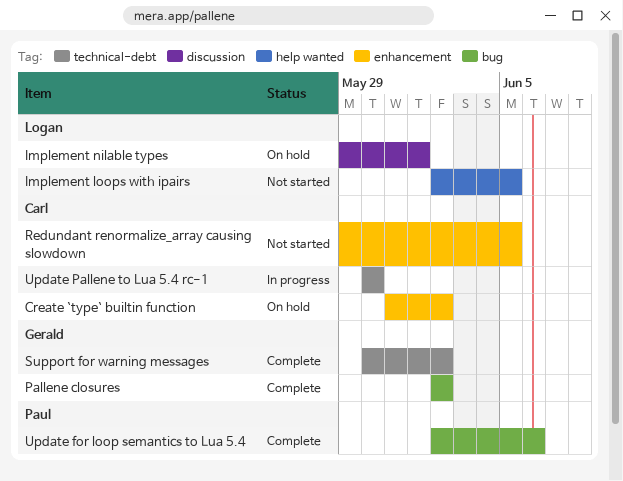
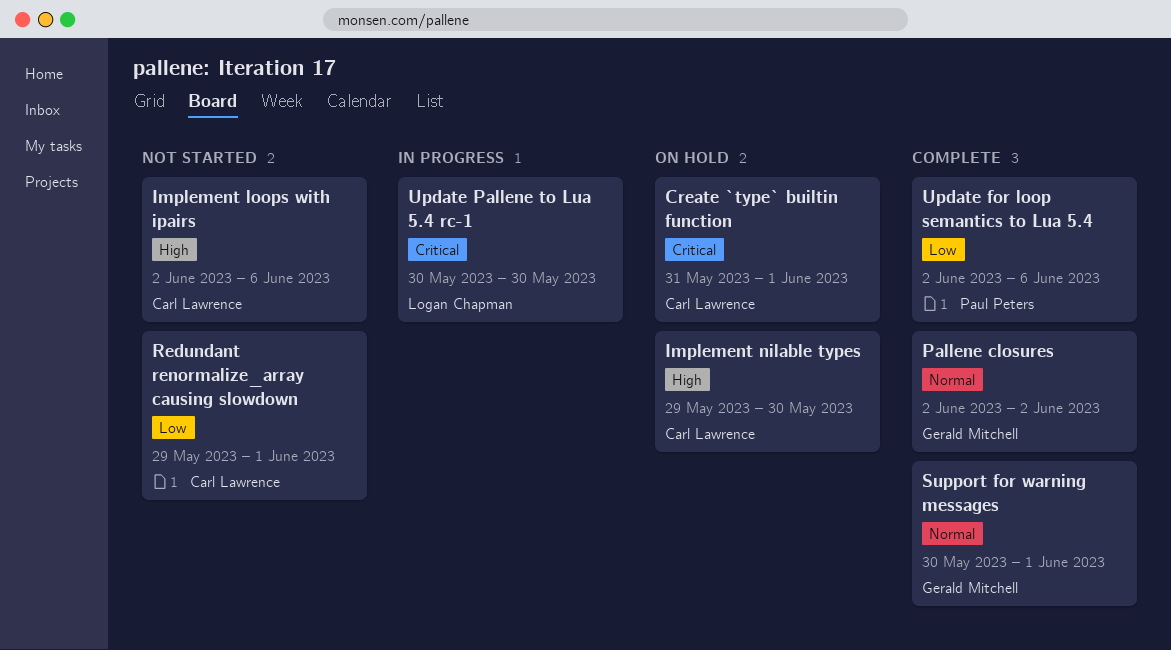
Create `type` builtin function, due: Jun 2 -> Jun 1
Implement loops with ipairs, owner: Logan Chapman -> Carl Lawrence
Implement loops with ipairs, due: Jun 5 -> Jun 6
Implement nilable types, owner: Logan Chapman -> Carl Lawrence
Implement nilable types, due: Jun 1 -> May 30
Redundant renormalize_array causing slowdown, due: Jun 5 -> Jun 1
Support for warning messages, due: Jun 2 -> Jun 1
Update Pallene to Lua 5.4 rc-1, owner: Carl Lawrence -> Logan Chapman

